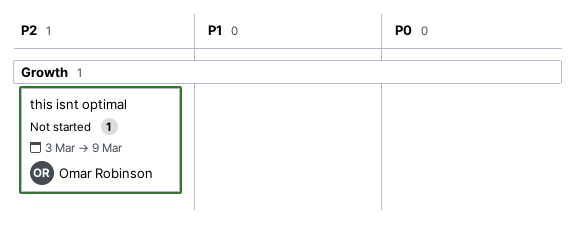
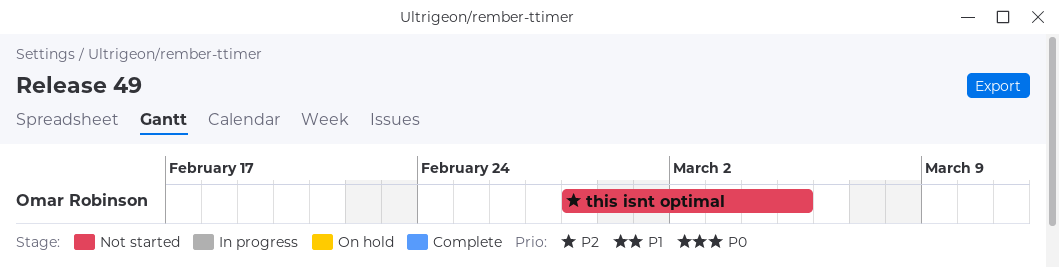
this isnt optimal, start: Mar 3 -> Feb 28
this isnt optimal, due: Mar 9 -> Mar 5

